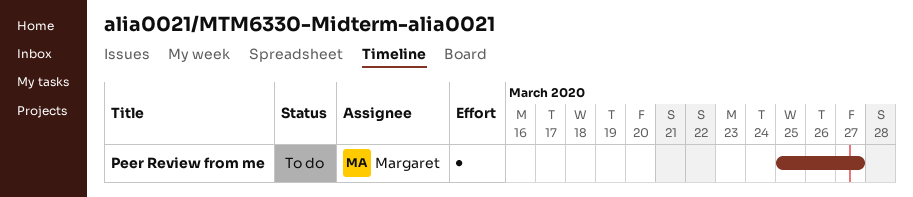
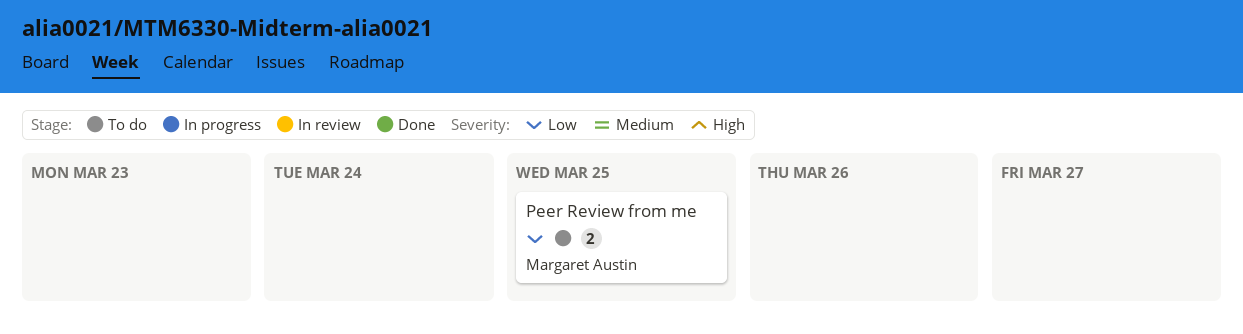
Peer Review from me, estimate: 1 -> 2
Peer Review from me, due: Mar 27 -> Mar 25

